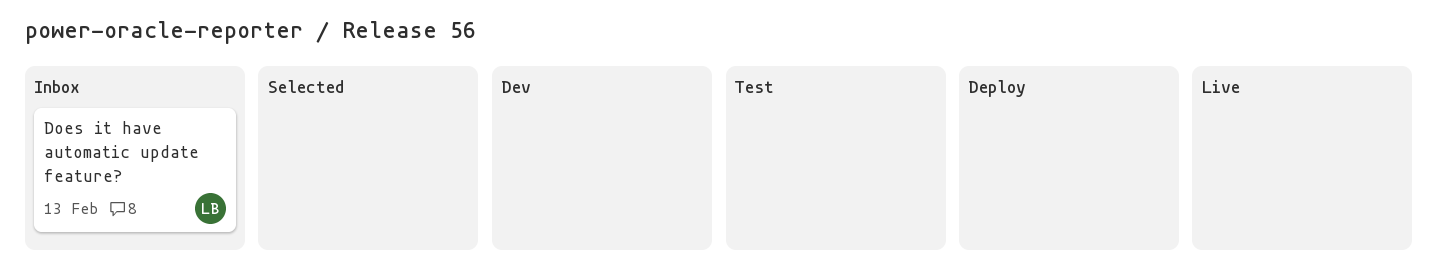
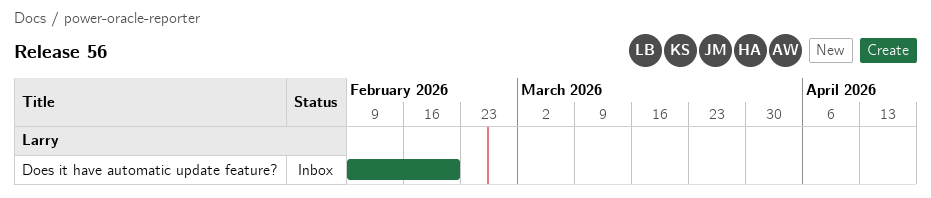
Does it have automatic update feature?, due: Feb 13 -> Feb 20

